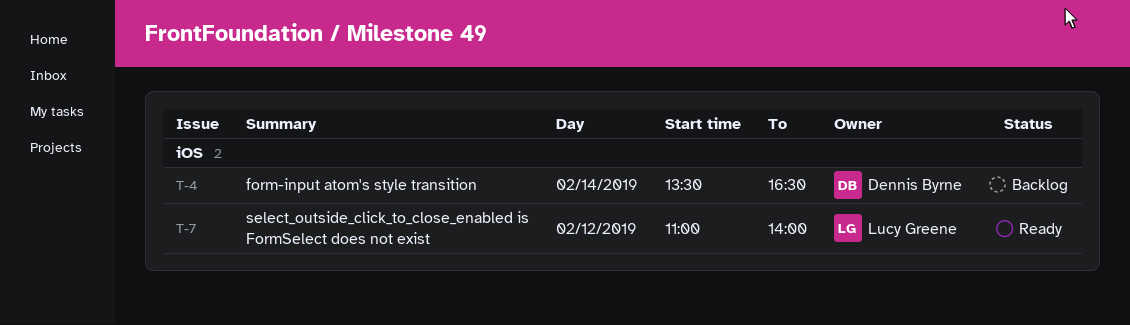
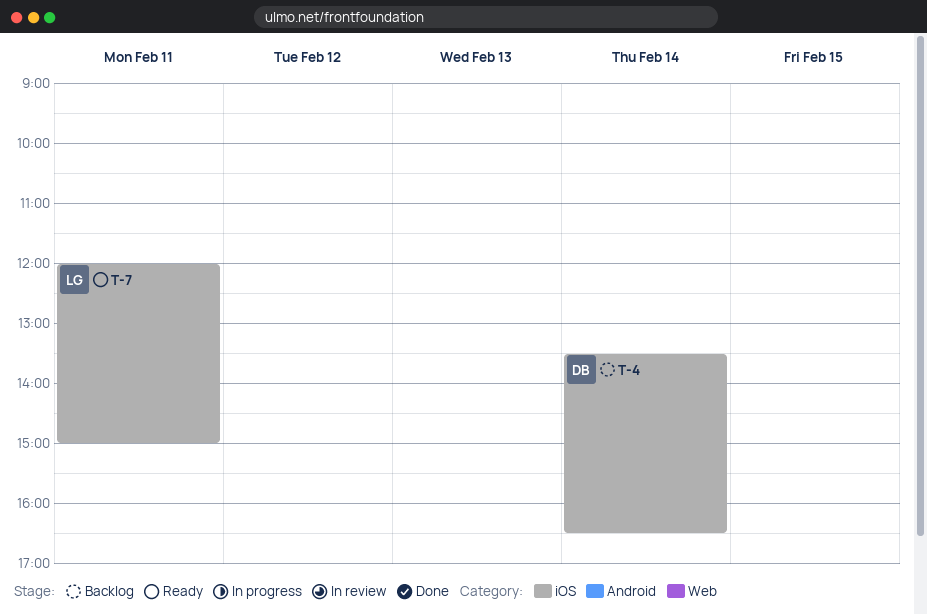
T-7, day: Feb 12 -> Feb 11
T-7, begins: 11:00 -> 12:00
T-7, ends: 14:00 -> 15:00

